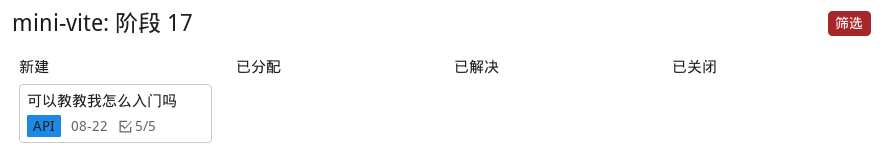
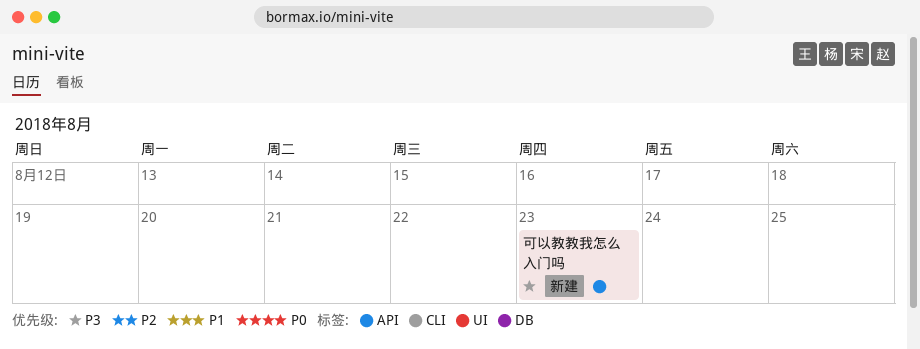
可以教教我怎么入门吗, due: Aug 22 -> Aug 23

